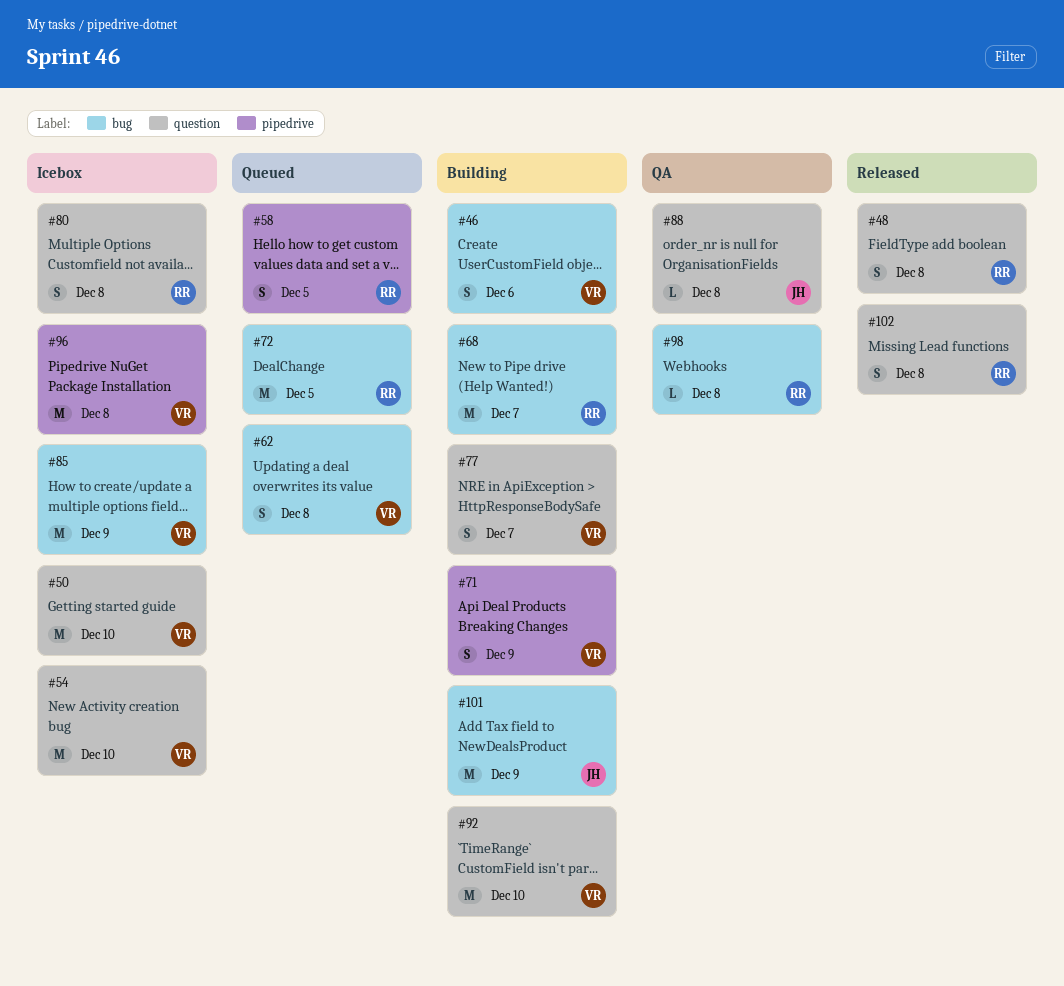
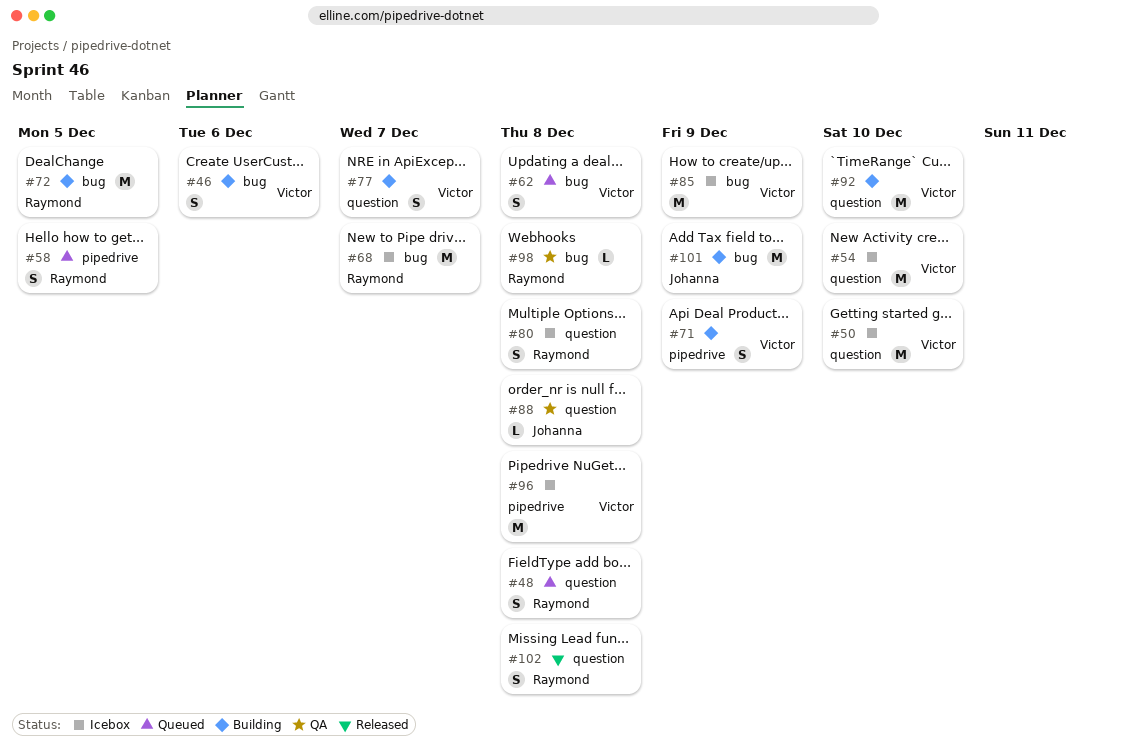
#48, status: Released -> Queued
#68, status: Building -> Icebox
#72, status: Queued -> Building

